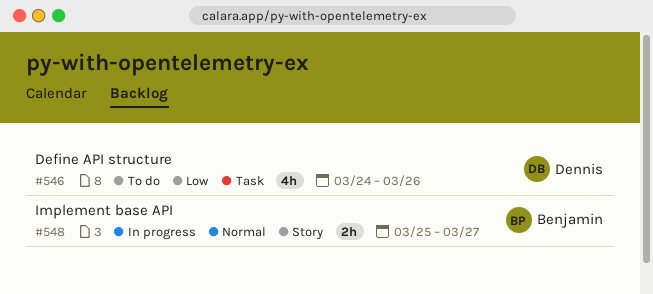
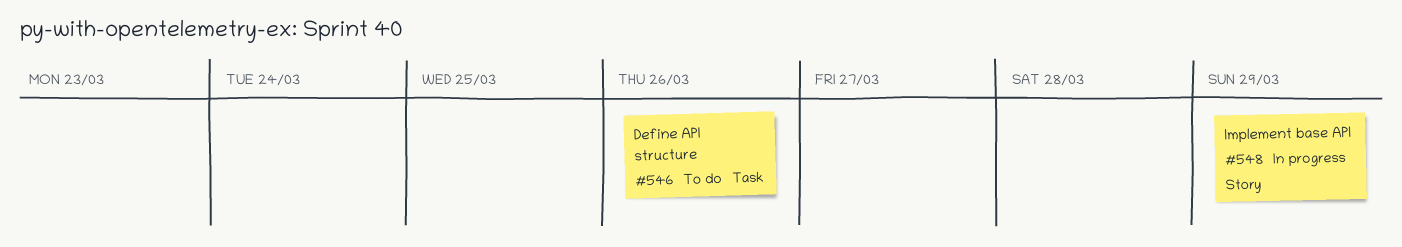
#548, due: Mar 27 -> Mar 29

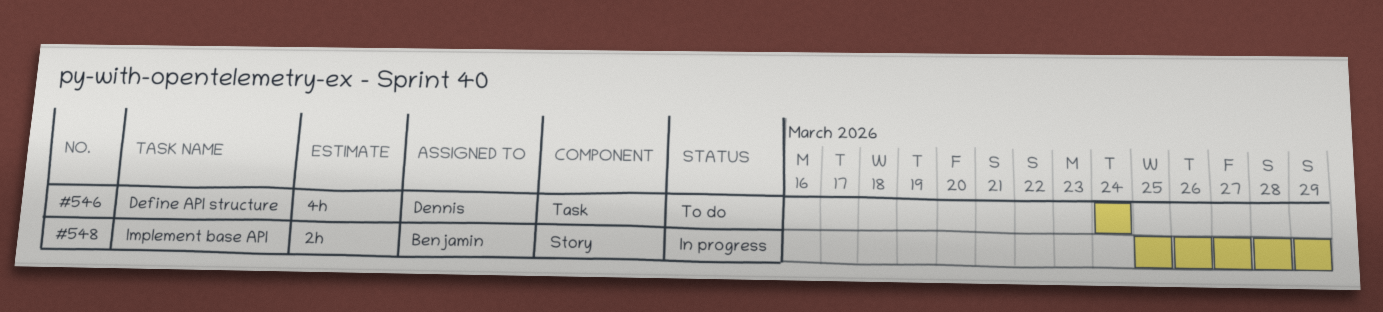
#546, due: Mar 26 -> Mar 24

